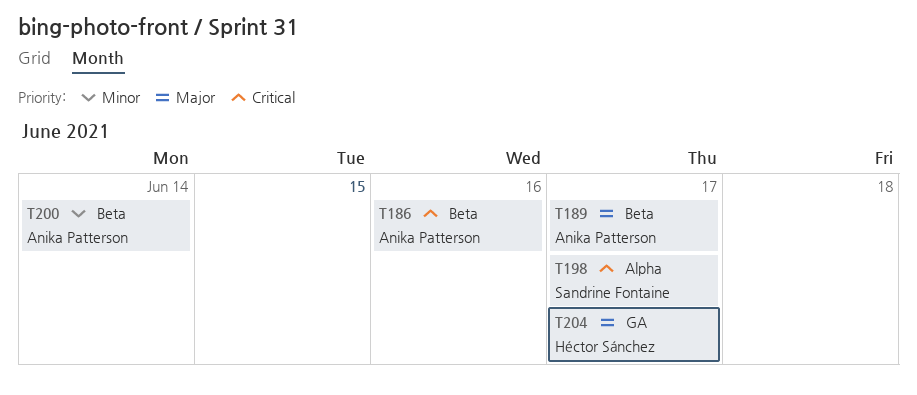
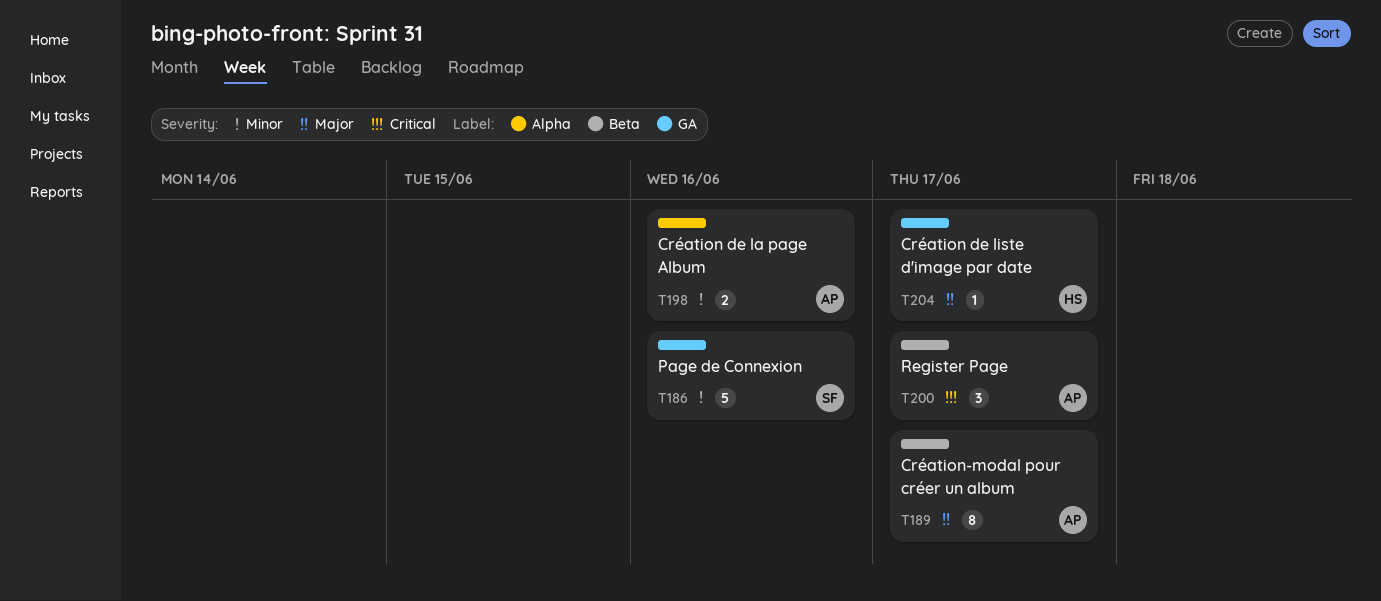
T186, owner: Anika Patterson -> Sandrine Fontaine
T186, priority: Critical -> Minor
T186, label: Beta -> GA
T198, owner: Sandrine Fontaine -> Anika Patterson
T198, priority: Critical -> Minor
T198, due: Jun 17 -> Jun 16
T200, priority: Minor -> Critical
T200, due: Jun 14 -> Jun 17

